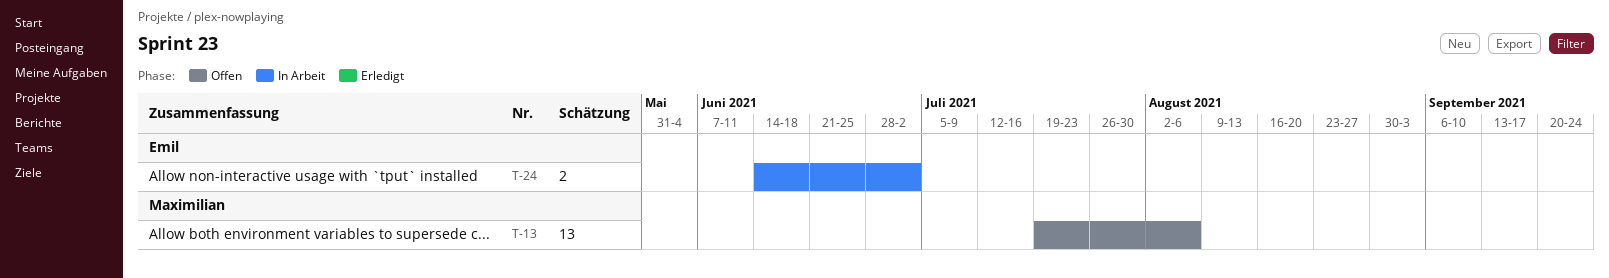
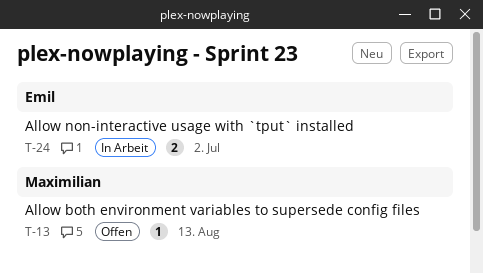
T-13, estimate: 13 -> 1
T-13, due: Aug 6 -> Aug 13

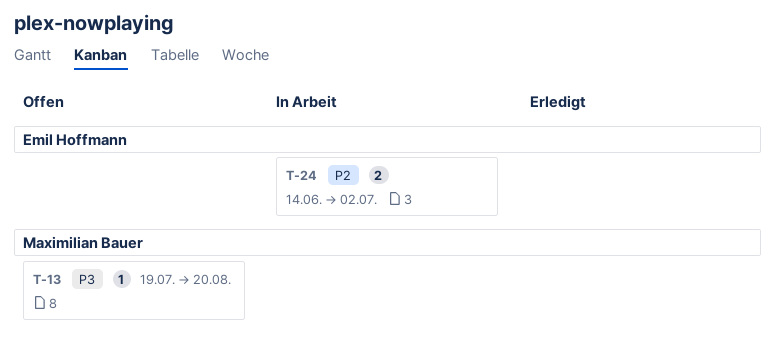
T-13, due: Aug 13 -> Aug 20

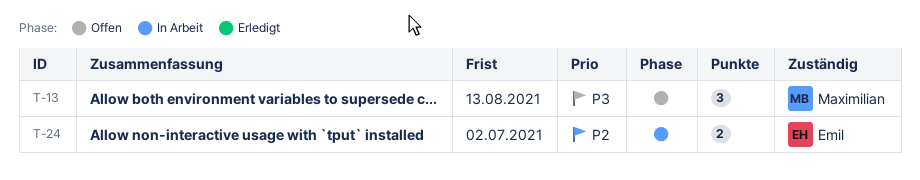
T-13, estimate: 1 -> 3
T-13, due: Aug 20 -> Aug 13

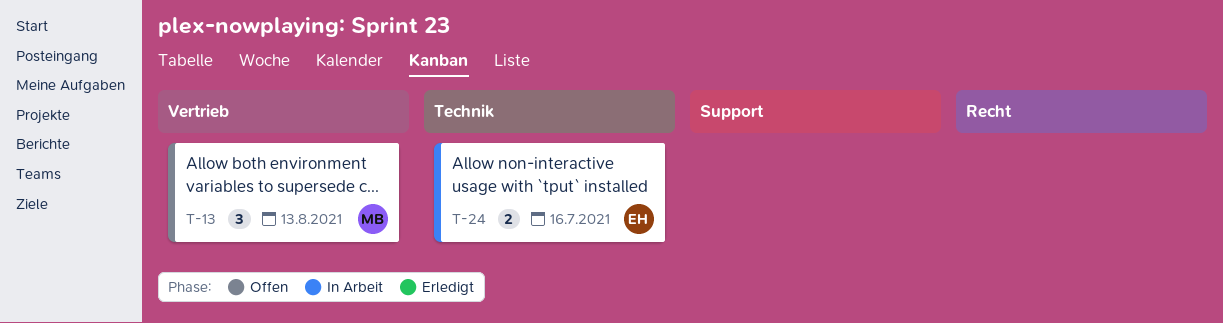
T-24, due: Jul 2 -> Jul 16

